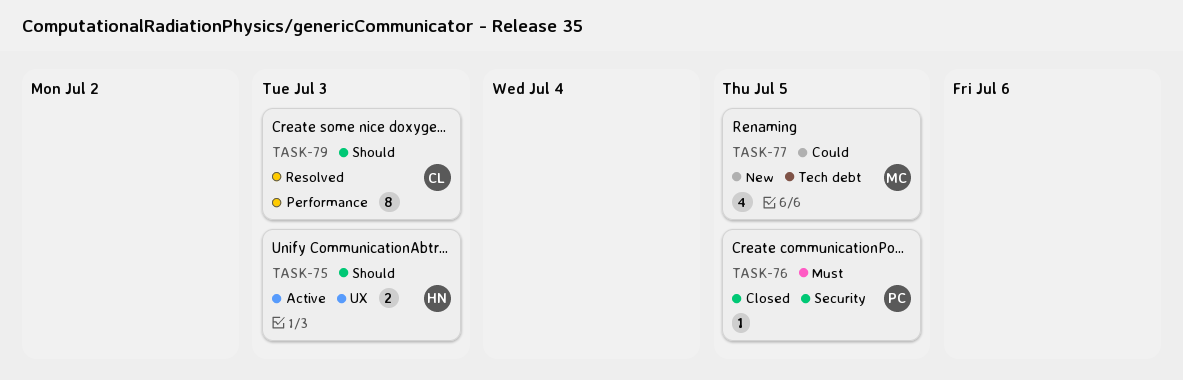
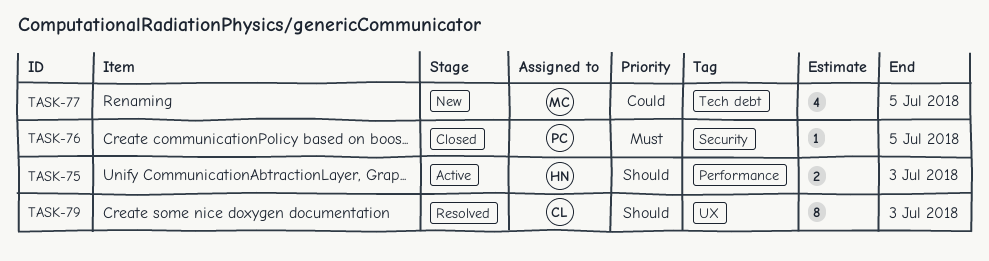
TASK-75, label: UX -> Performance
TASK-79, label: Performance -> UX

